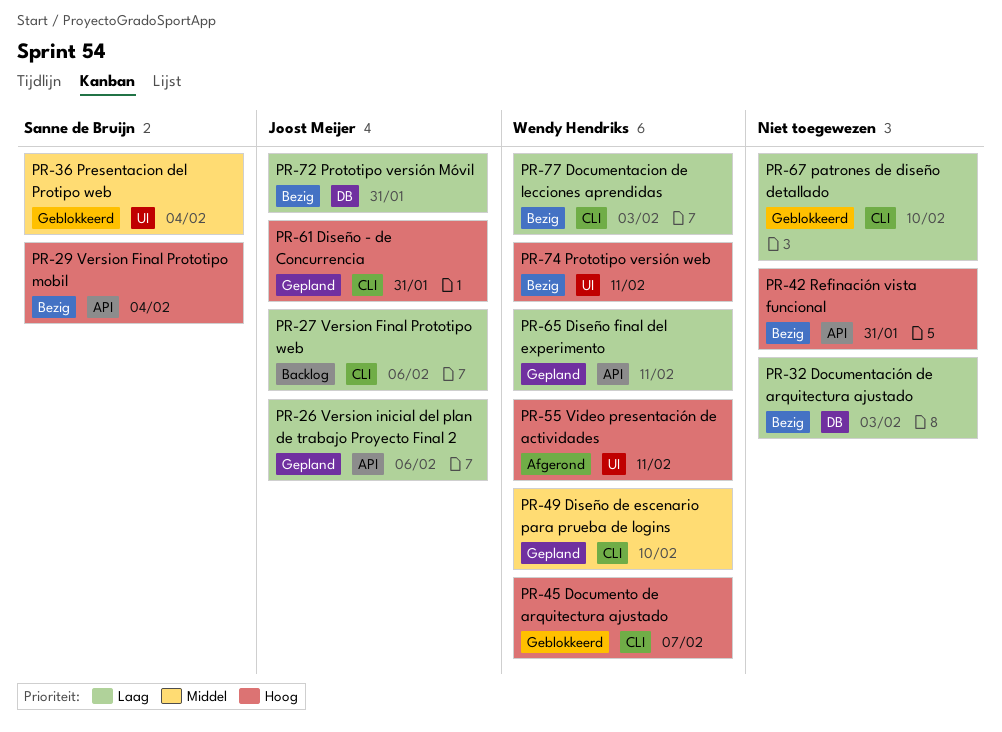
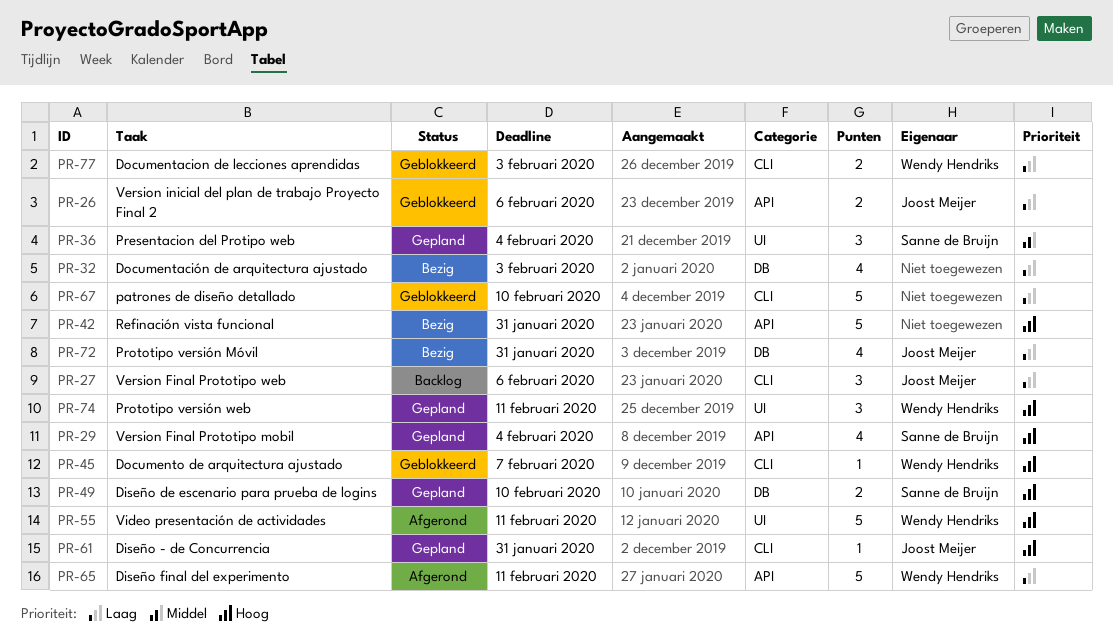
PR-26, status: Gepland -> Geblokkeerd
PR-29, status: Bezig -> Gepland
PR-36, status: Geblokkeerd -> Gepland
PR-49, owner: Wendy Hendriks -> Sanne de Bruijn
PR-49, priority: Middel -> Hoog
PR-49, label: CLI -> DB
PR-65, status: Gepland -> Afgerond
PR-74, status: Bezig -> Gepland
PR-77, status: Bezig -> Geblokkeerd

